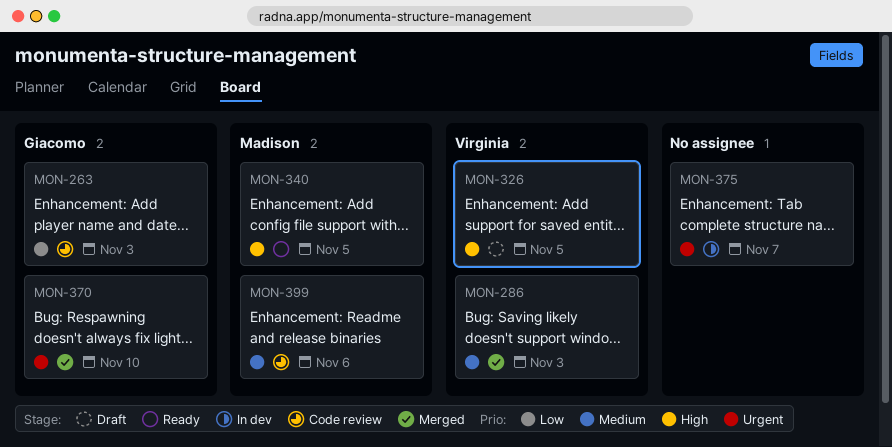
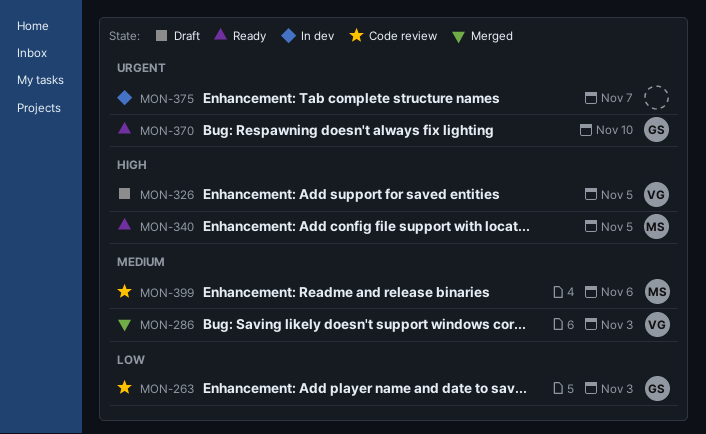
MON-370, status: Merged -> Ready

